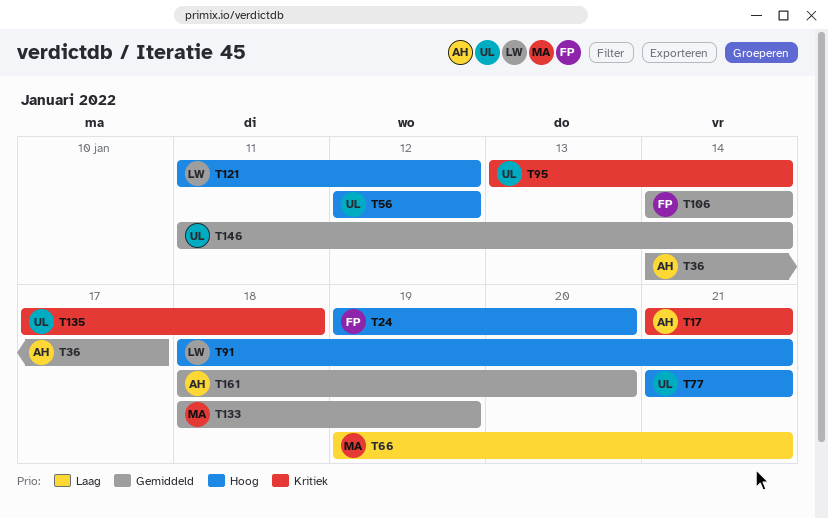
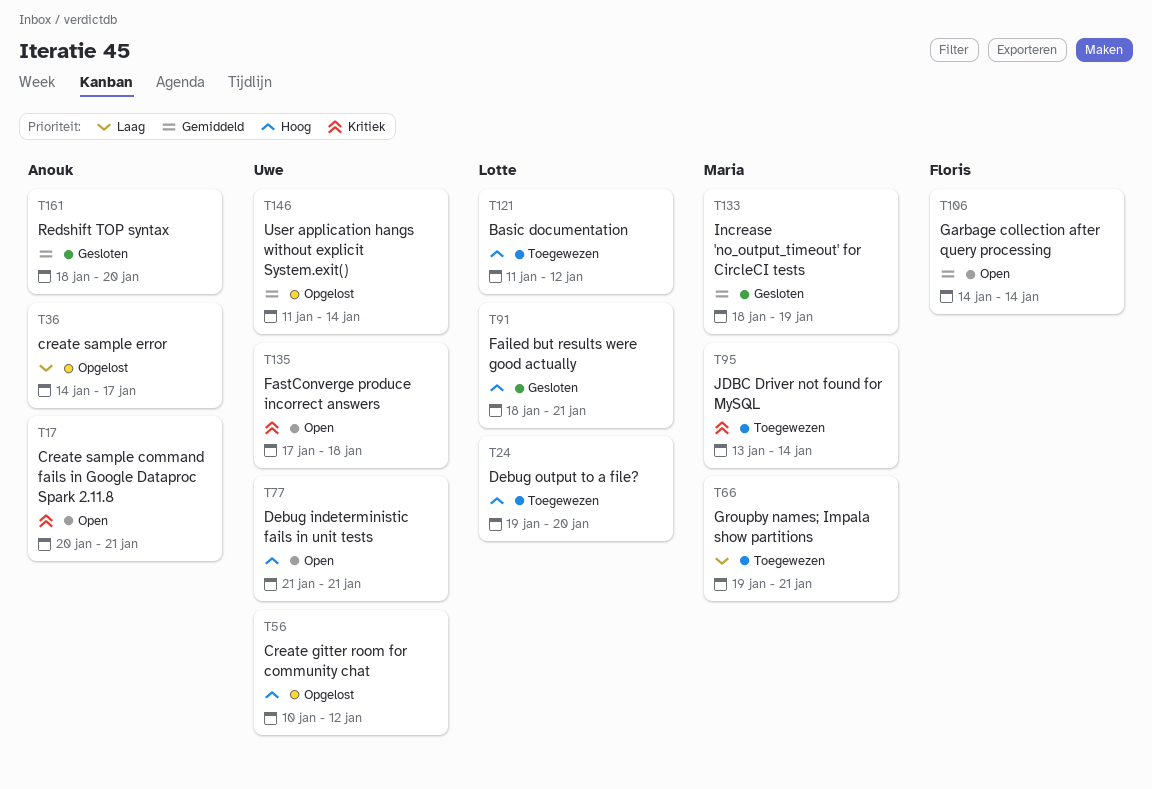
T17, start: Jan 21 -> Jan 20
T24, owner: Floris -> Lotte
T36, priority: Gemiddeld -> Laag
T56, start: Jan 12 -> Jan 10
T95, owner: Uwe -> Maria

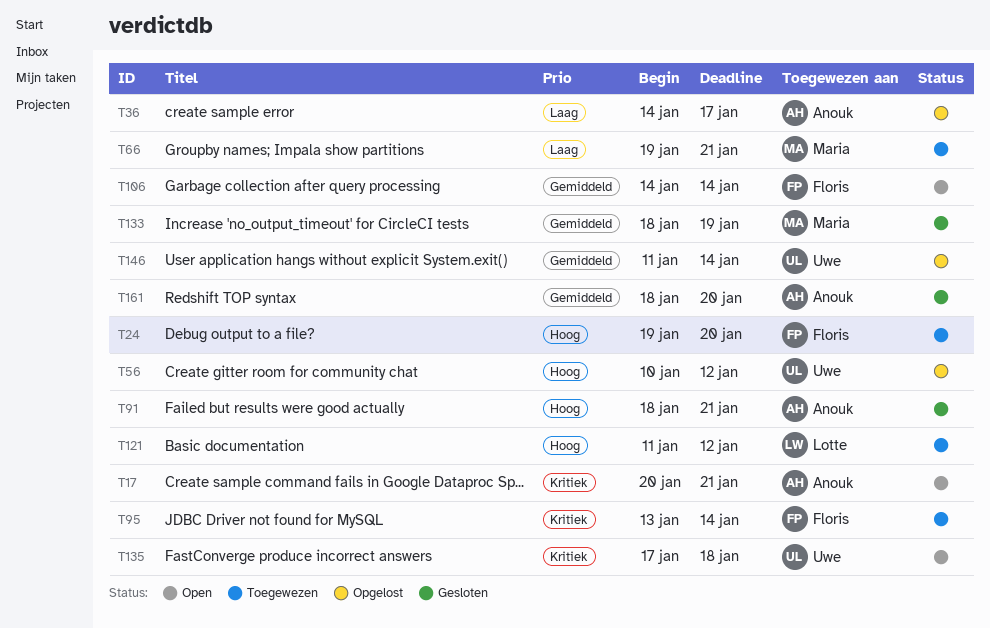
T24, owner: Lotte -> Floris
T77: present -> none
T91, owner: Lotte -> Anouk
T95, owner: Maria -> Floris

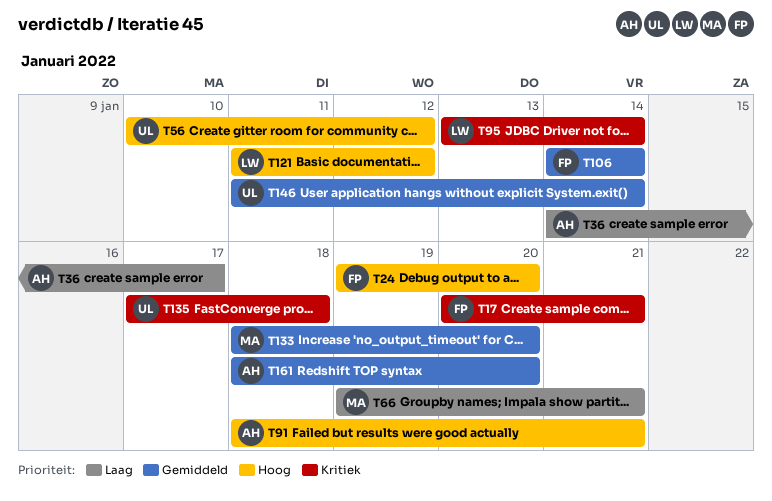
T17, owner: Anouk -> Floris
T95, owner: Floris -> Lotte
T133, due: Jan 19 -> Jan 20

